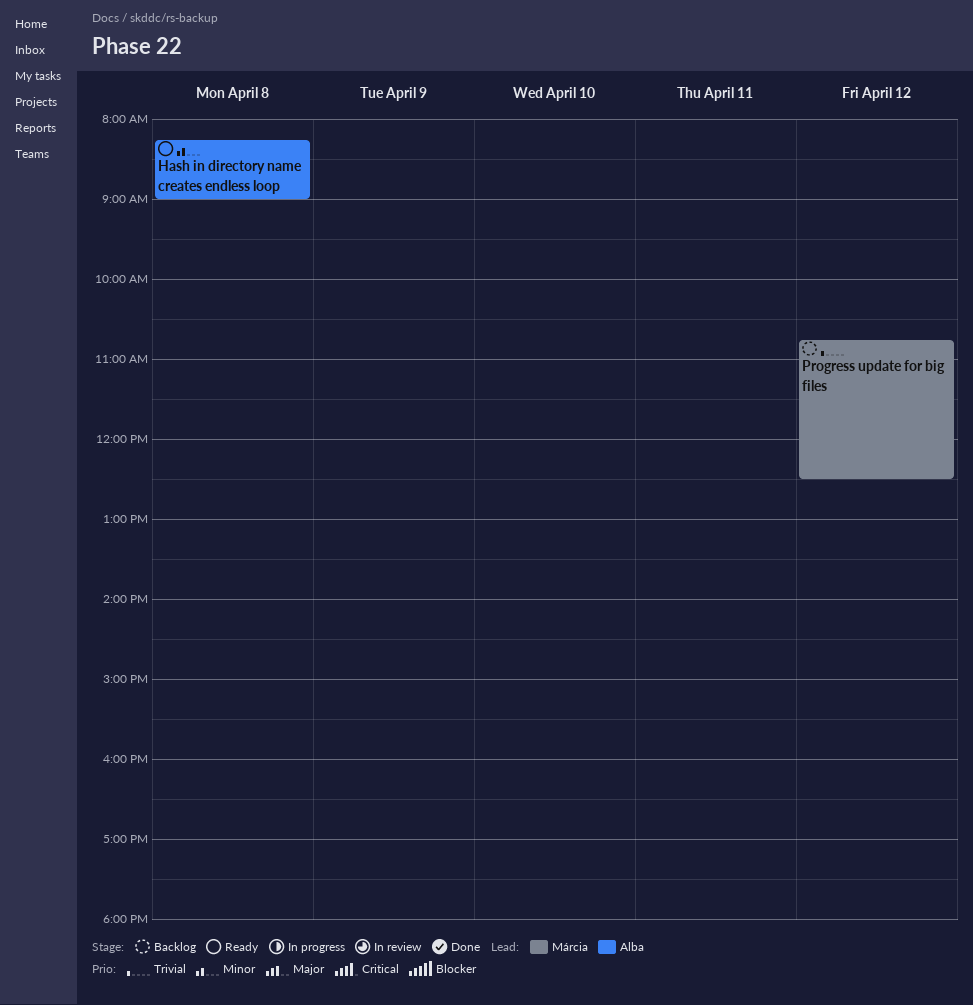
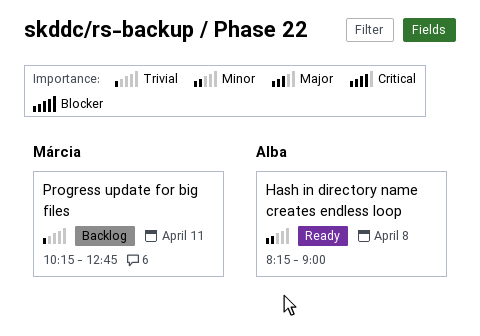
Progress update for big files, day: Apr 12 -> Apr 11
Progress update for big files, begins: 10:45 -> 10:15
Progress update for big files, ends: 12:30 -> 12:45

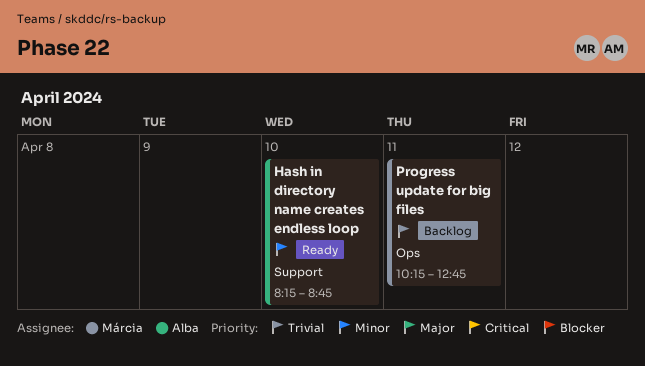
Hash in directory name creates endless loop, day: Apr 8 -> Apr 10
Hash in directory name creates endless loop, ends: 09:00 -> 08:45

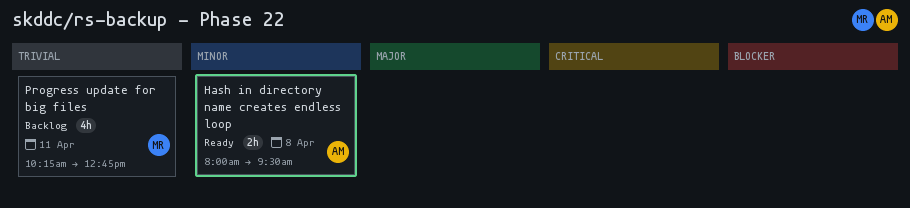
Hash in directory name creates endless loop, day: Apr 10 -> Apr 8
Hash in directory name creates endless loop, begins: 08:15 -> 08:00
Hash in directory name creates endless loop, ends: 08:45 -> 09:30

